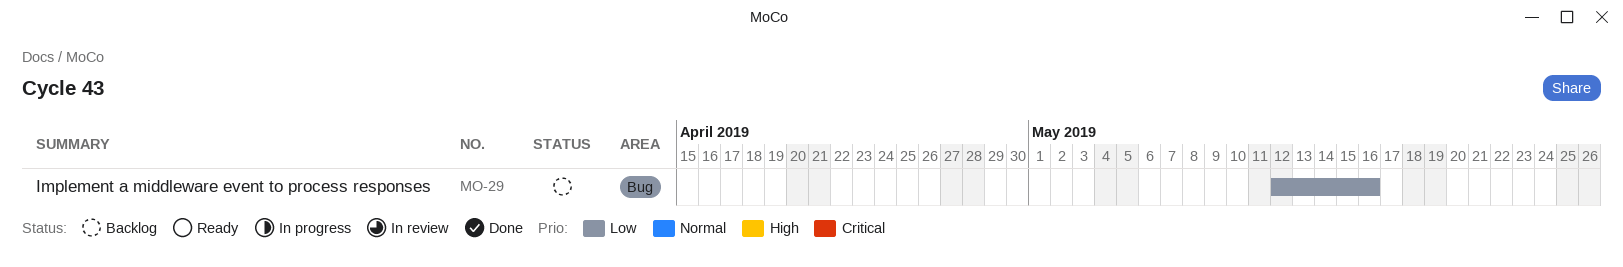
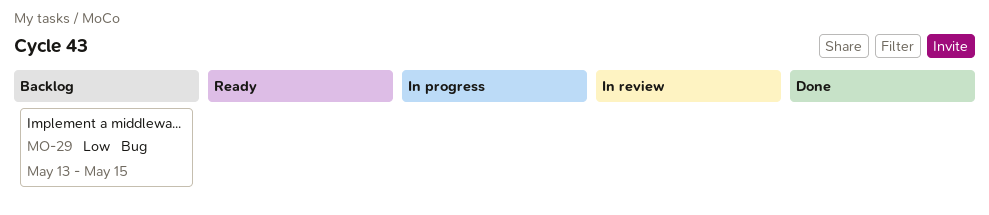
MO-29, start: May 12 -> May 13
MO-29, due: May 16 -> May 15

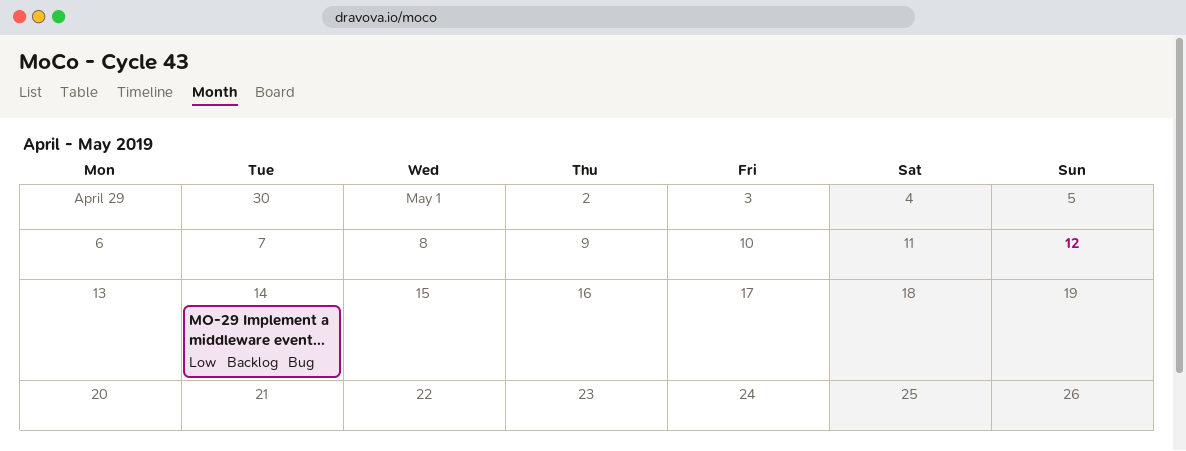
MO-29, due: May 15 -> May 14

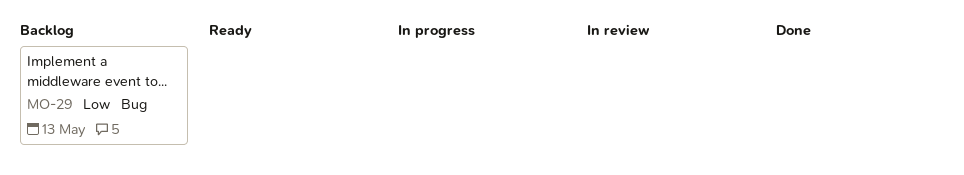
MO-29, due: May 14 -> May 13

